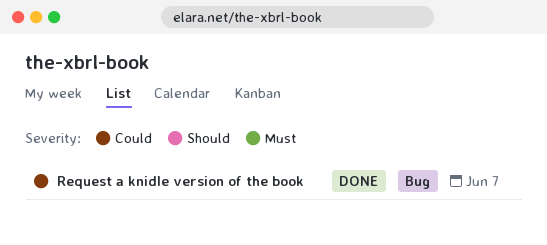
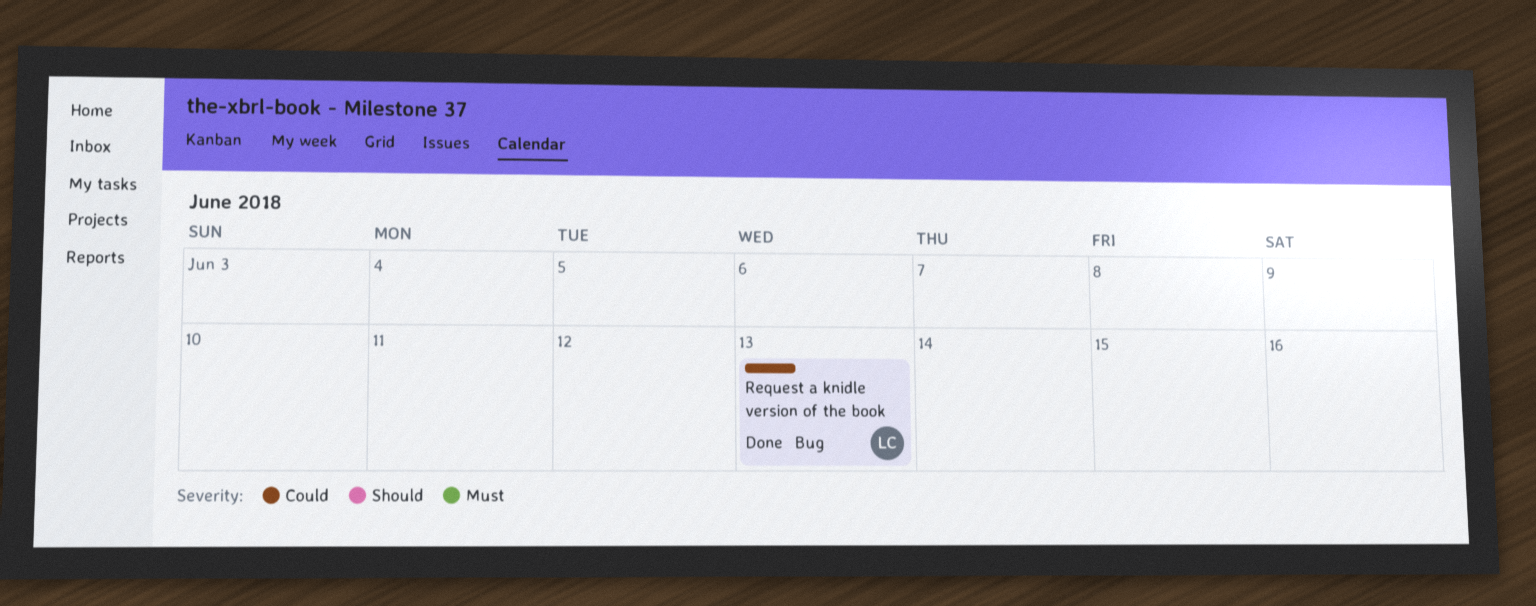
Request a knidle version of the book, due: Jun 7 -> Jun 13

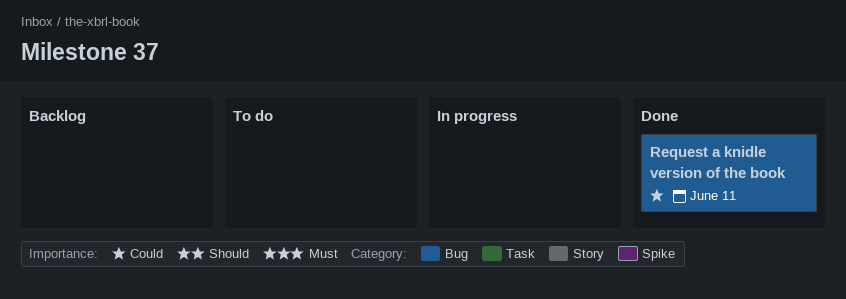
Request a knidle version of the book, due: Jun 13 -> Jun 11

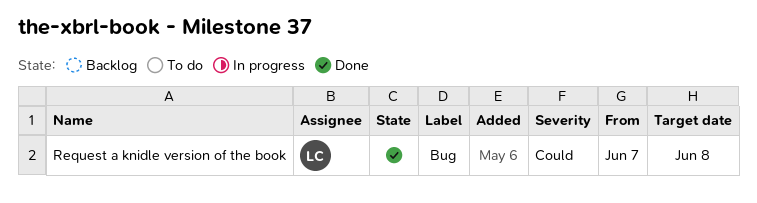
Request a knidle version of the book, due: Jun 11 -> Jun 8

